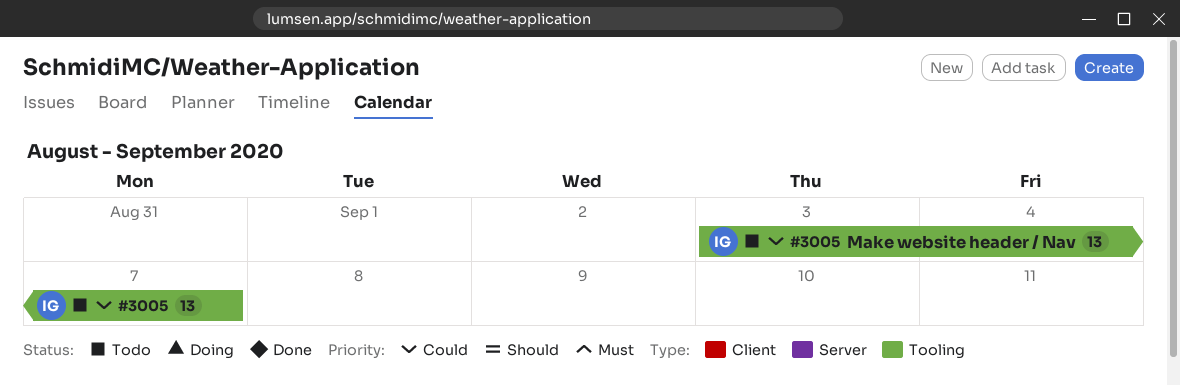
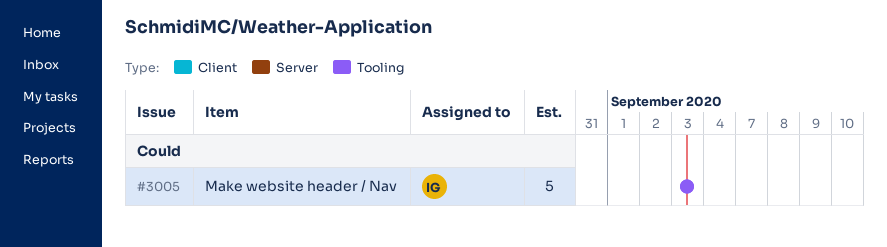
#3005, estimate: 13 -> 5
#3005, due: Sep 7 -> Sep 3

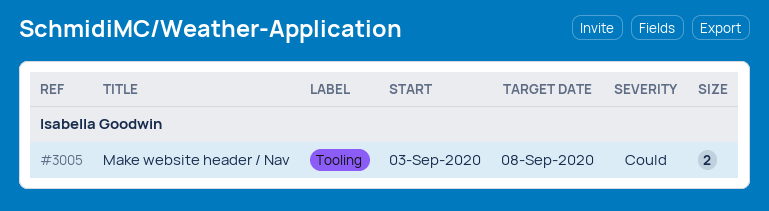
#3005, estimate: 5 -> 2
#3005, due: Sep 3 -> Sep 8

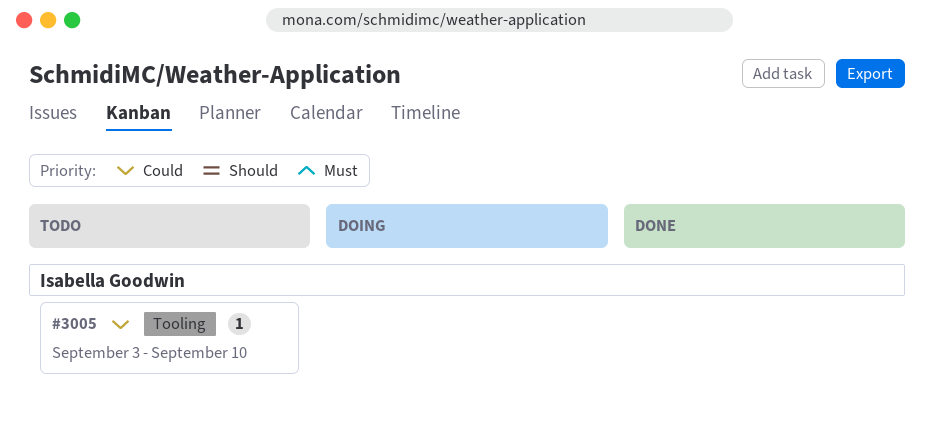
#3005, estimate: 2 -> 1
#3005, due: Sep 8 -> Sep 10

